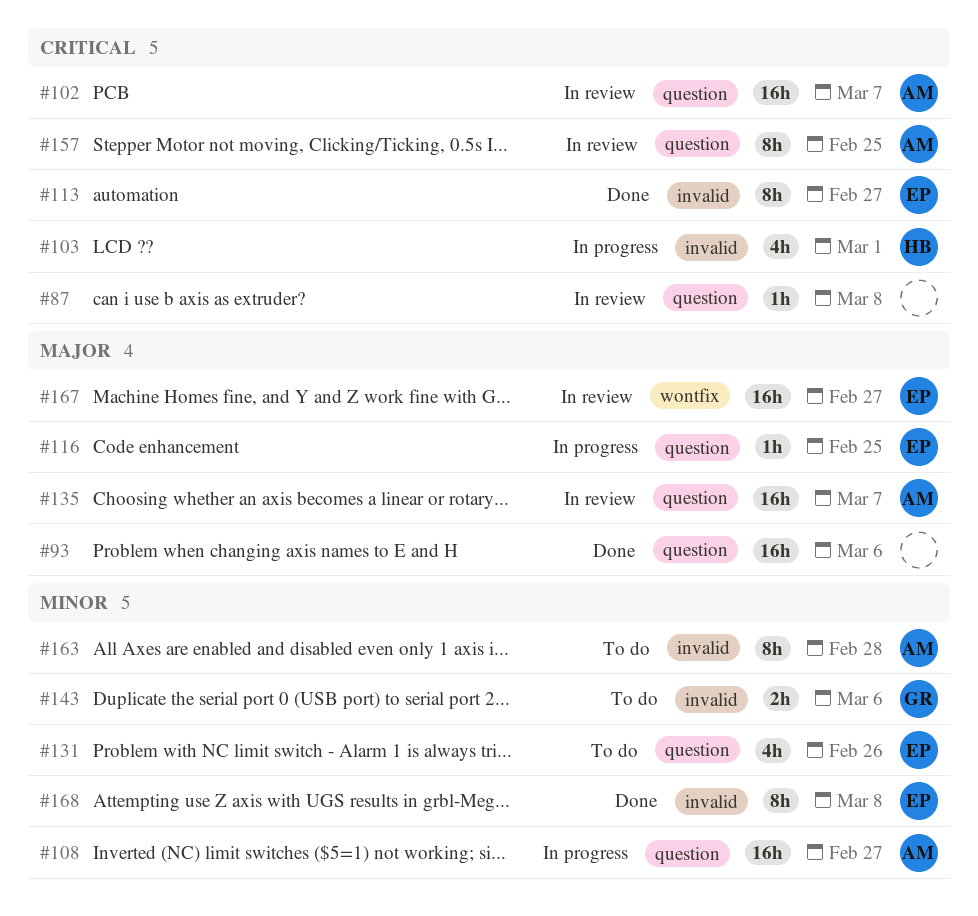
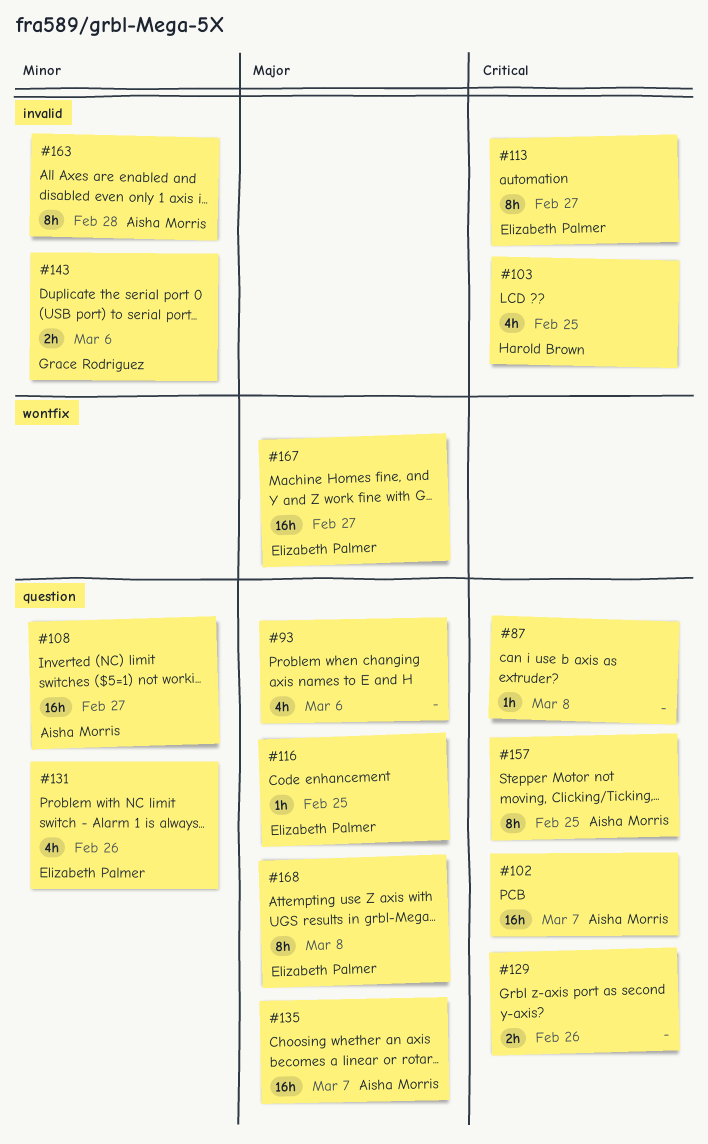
#93, estimate: 16h -> 4h
#103, due: Mar 1 -> Feb 25
#129: none -> present
#168, priority: Minor -> Major
#168, label: invalid -> question

